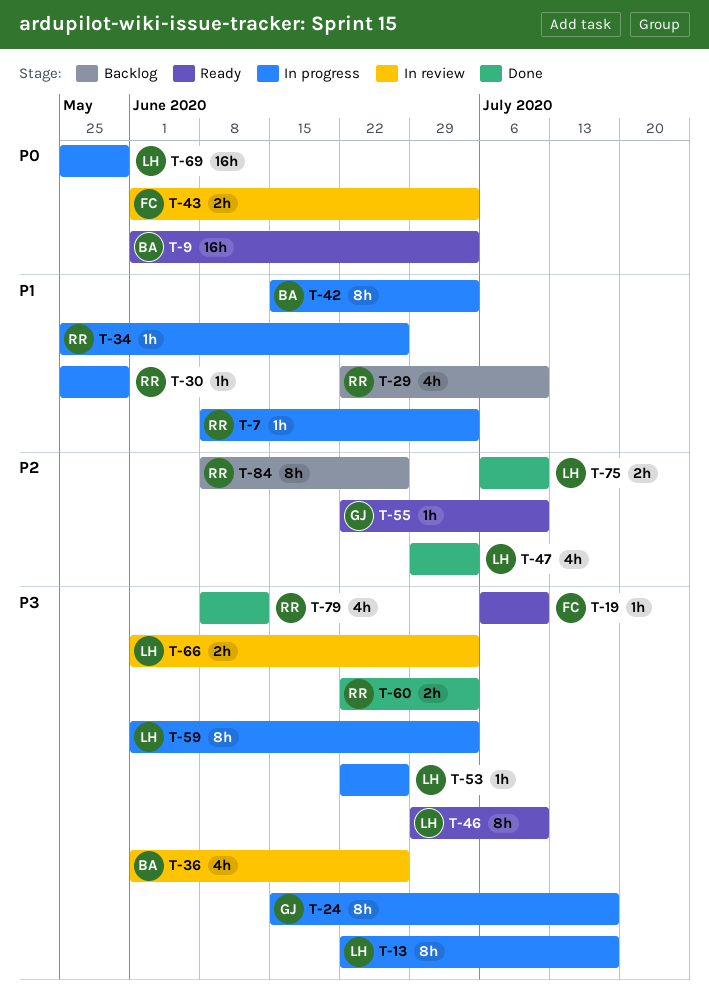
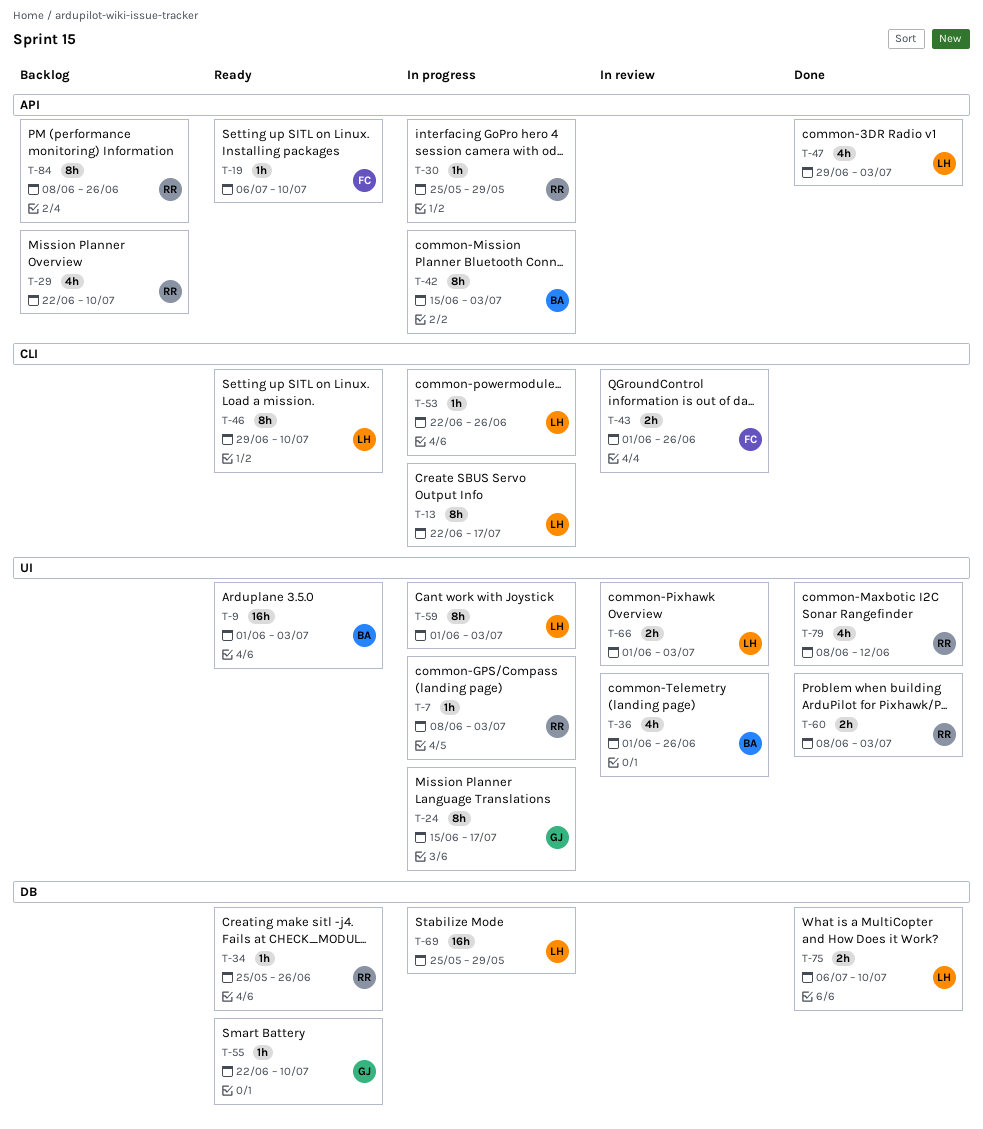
T-34, status: In progress -> Ready
T-43, due: Jul 3 -> Jun 26
T-60, start: Jun 22 -> Jun 8

